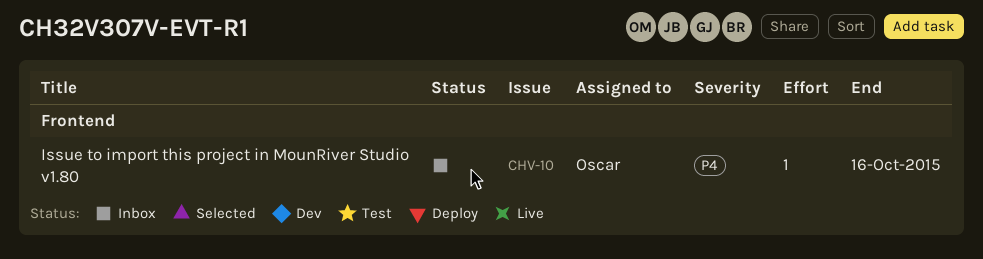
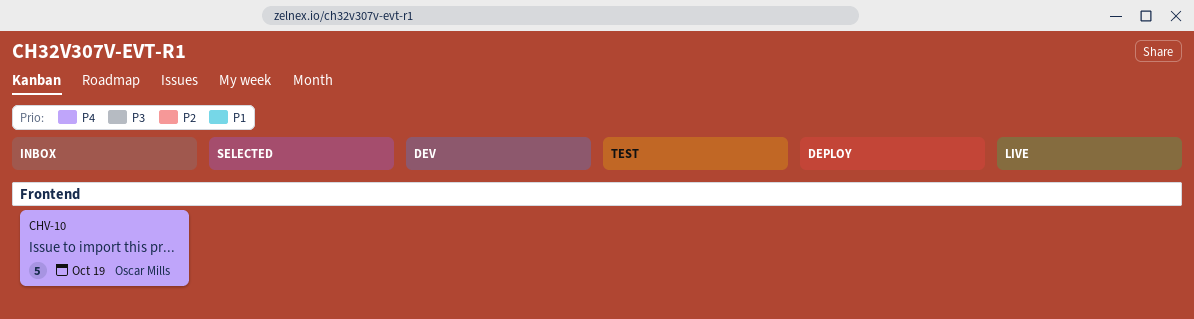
CHV-10, estimate: 1 -> 5
CHV-10, due: Oct 16 -> Oct 19

